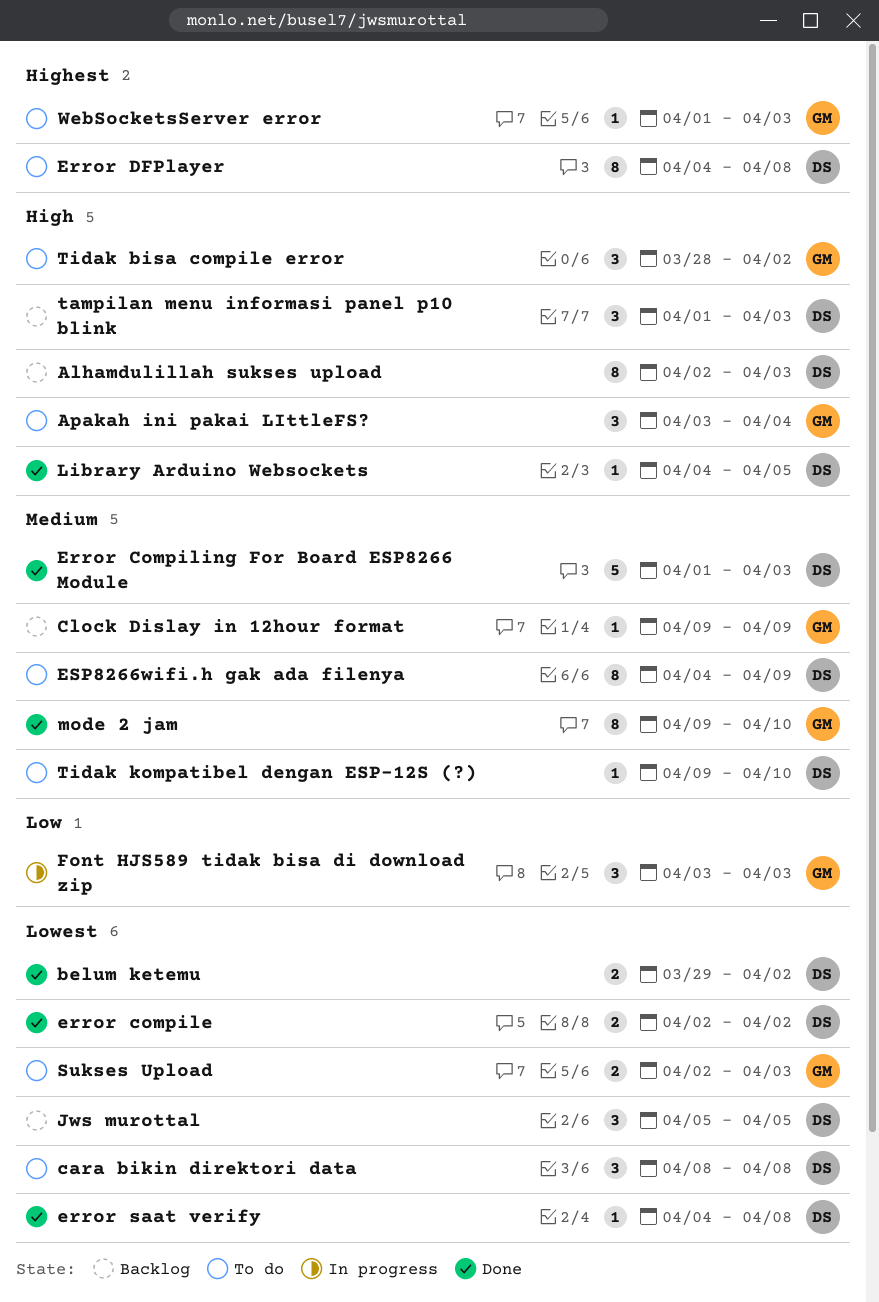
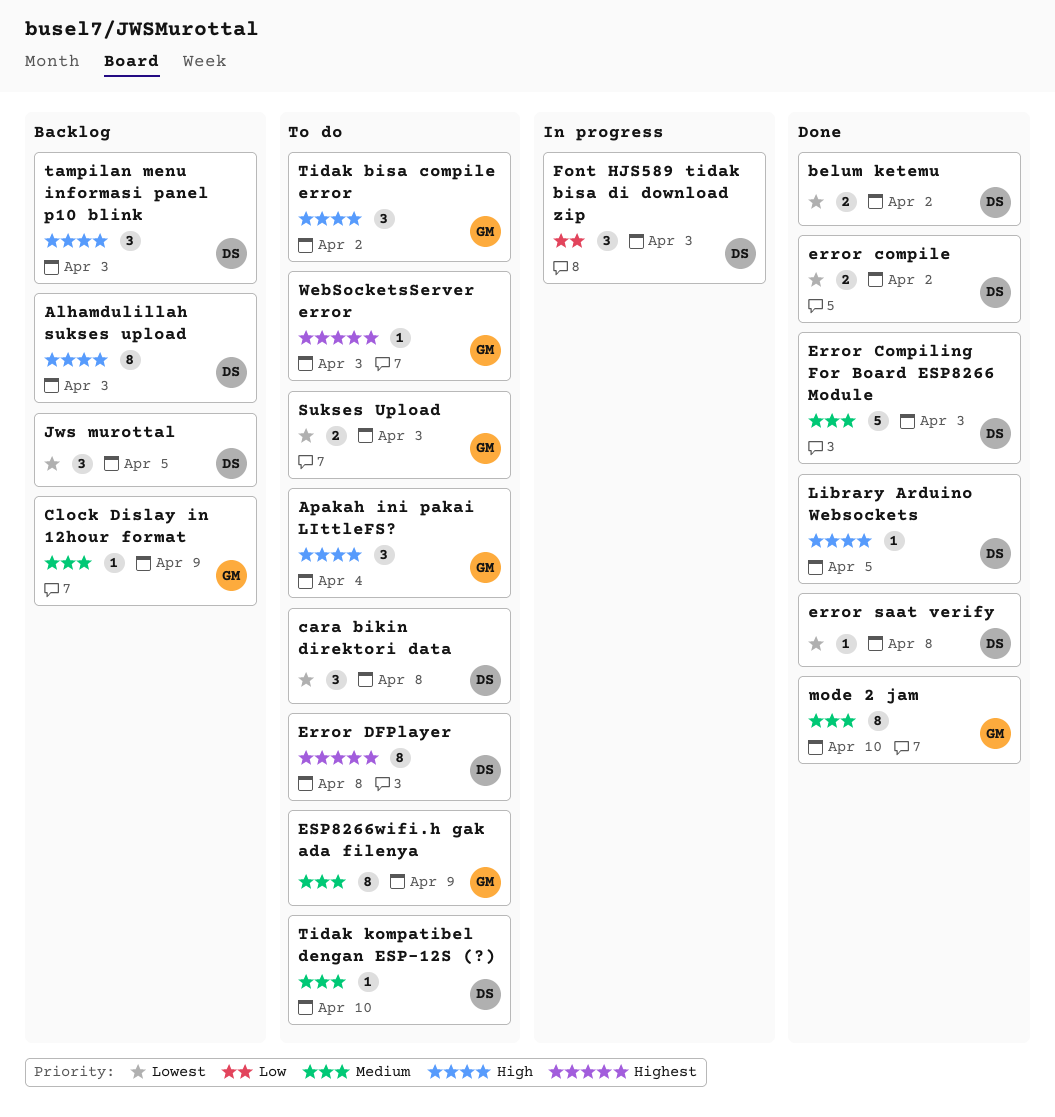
ESP8266wifi.h gak ada filenya, owner: DS -> GM
Font HJS589 tidak bisa di download zip, owner: GM -> DS

